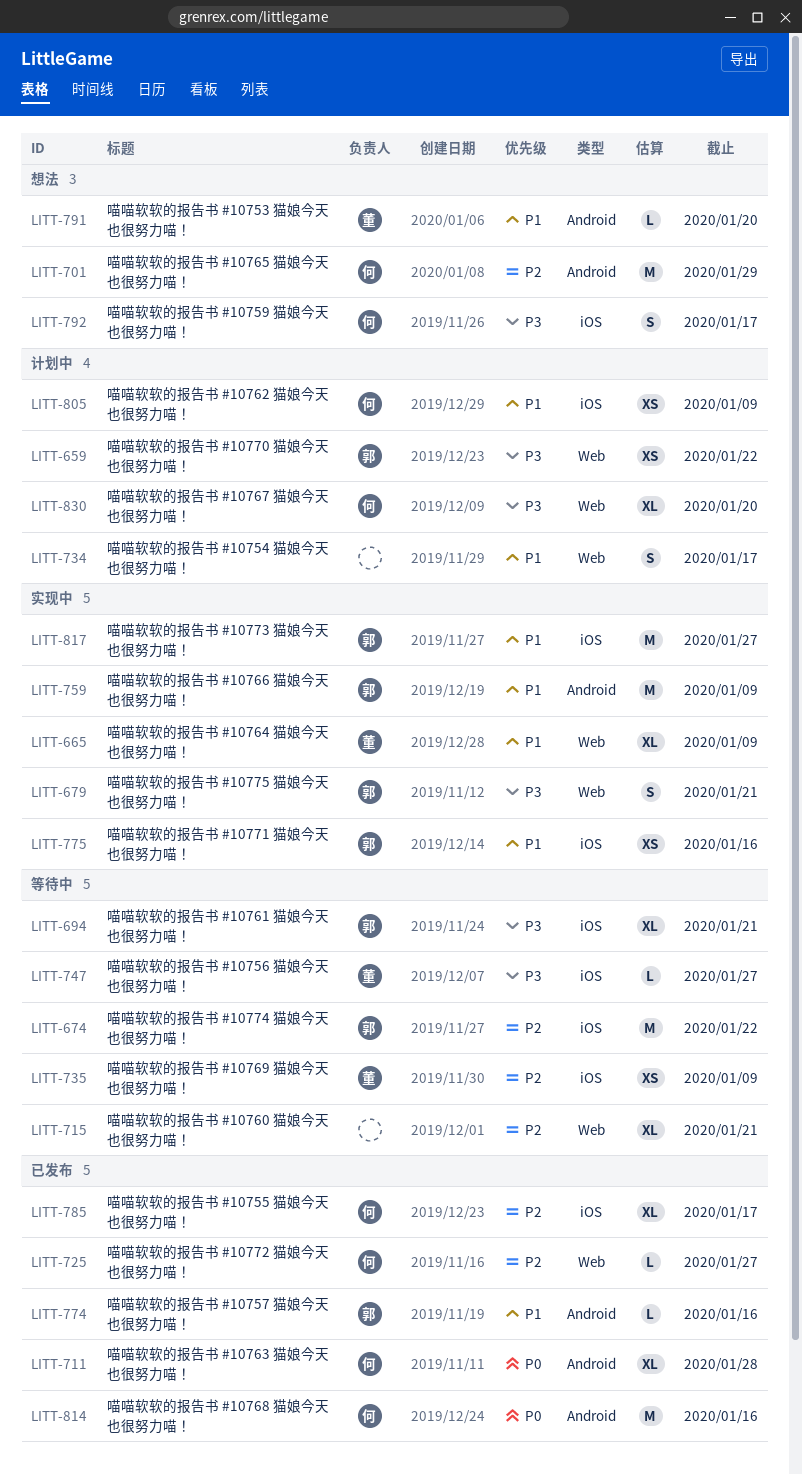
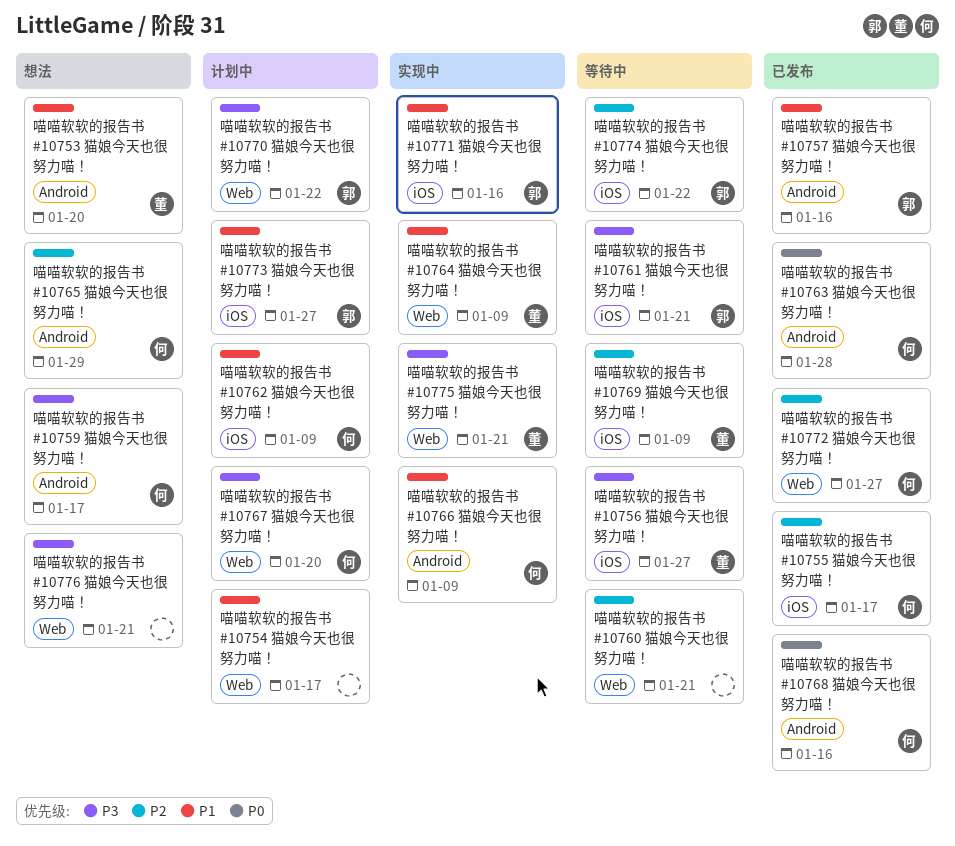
喵喵软软的报告书 #10759 猫娘今天也很努力喵！, label: iOS -> Android
喵喵软软的报告书 #10766 猫娘今天也很努力喵！, owner: 郭 -> 何
喵喵软软的报告书 #10773 猫娘今天也很努力喵！, status: 实现中 -> 计划中
喵喵软软的报告书 #10775 猫娘今天也很努力喵！, owner: 郭 -> 董
喵喵软软的报告书 #10776 猫娘今天也很努力喵！: none -> present

